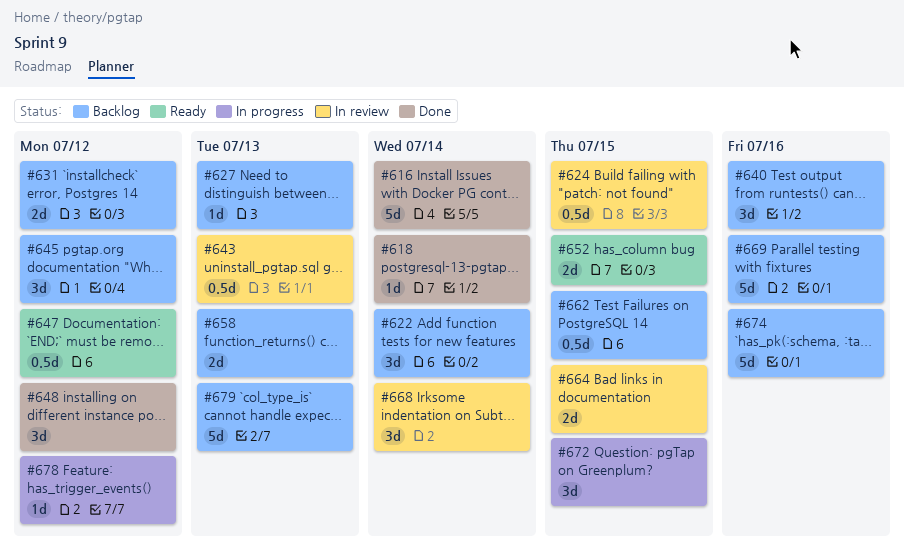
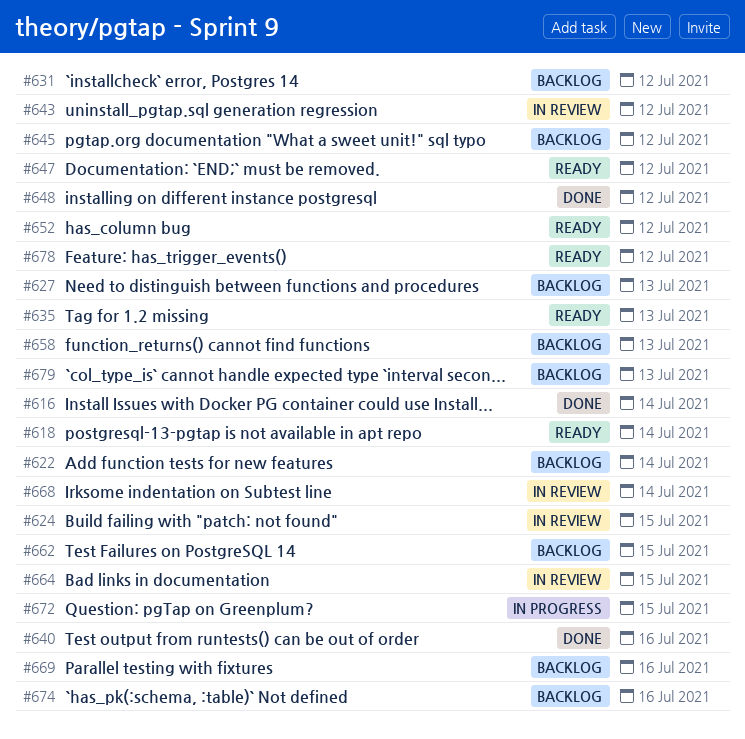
#618, status: Done -> Ready
#635: none -> present
#640, status: Backlog -> Done
#643, due: Jul 13 -> Jul 12
#652, due: Jul 15 -> Jul 12
#678, status: In progress -> Ready

